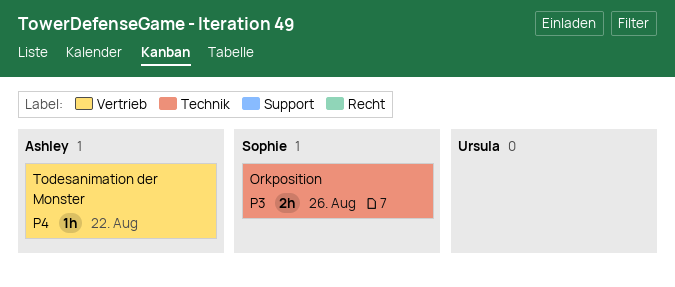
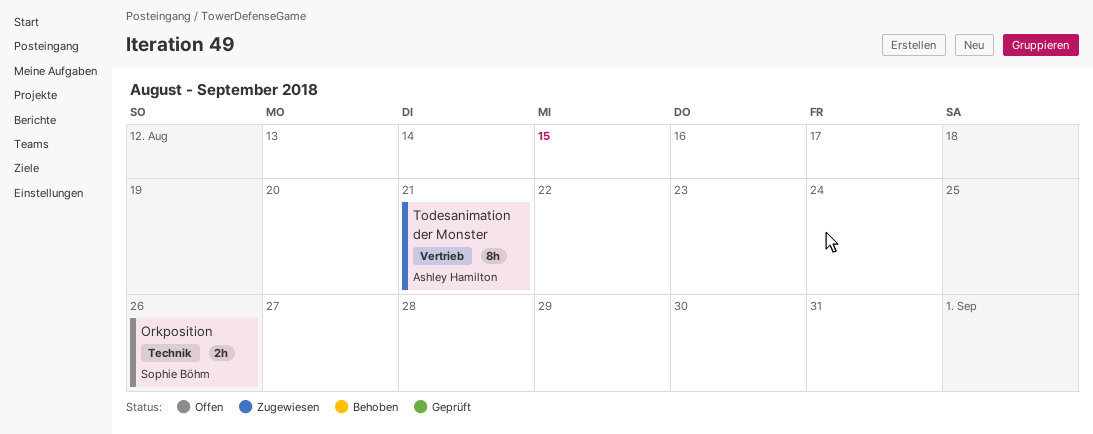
Todesanimation der Monster, estimate: 1h -> 8h
Todesanimation der Monster, due: Aug 22 -> Aug 21

